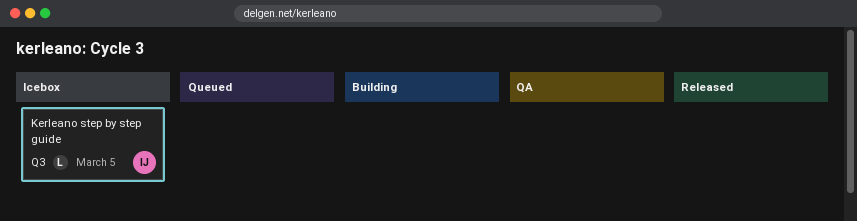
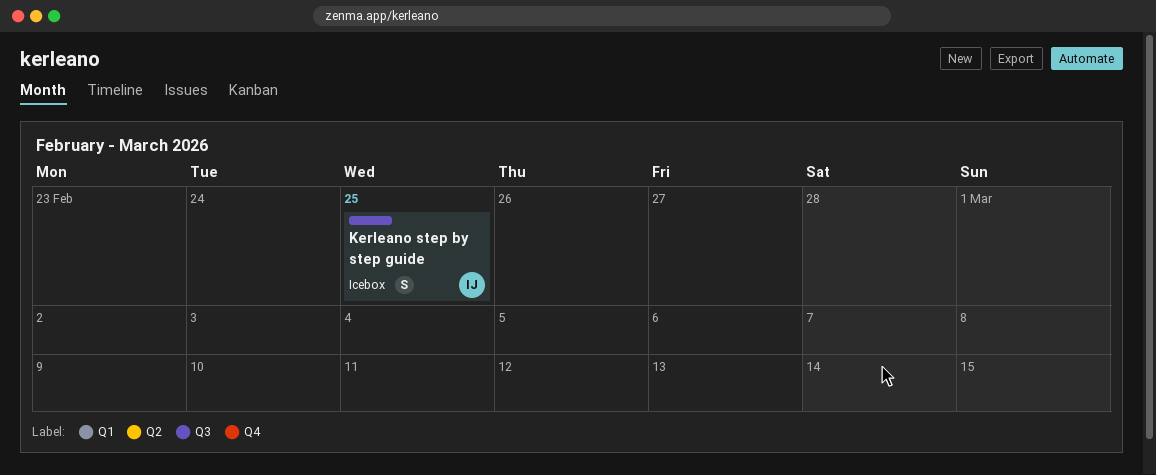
Kerleano step by step guide, estimate: L -> S
Kerleano step by step guide, due: Mar 5 -> Feb 25

